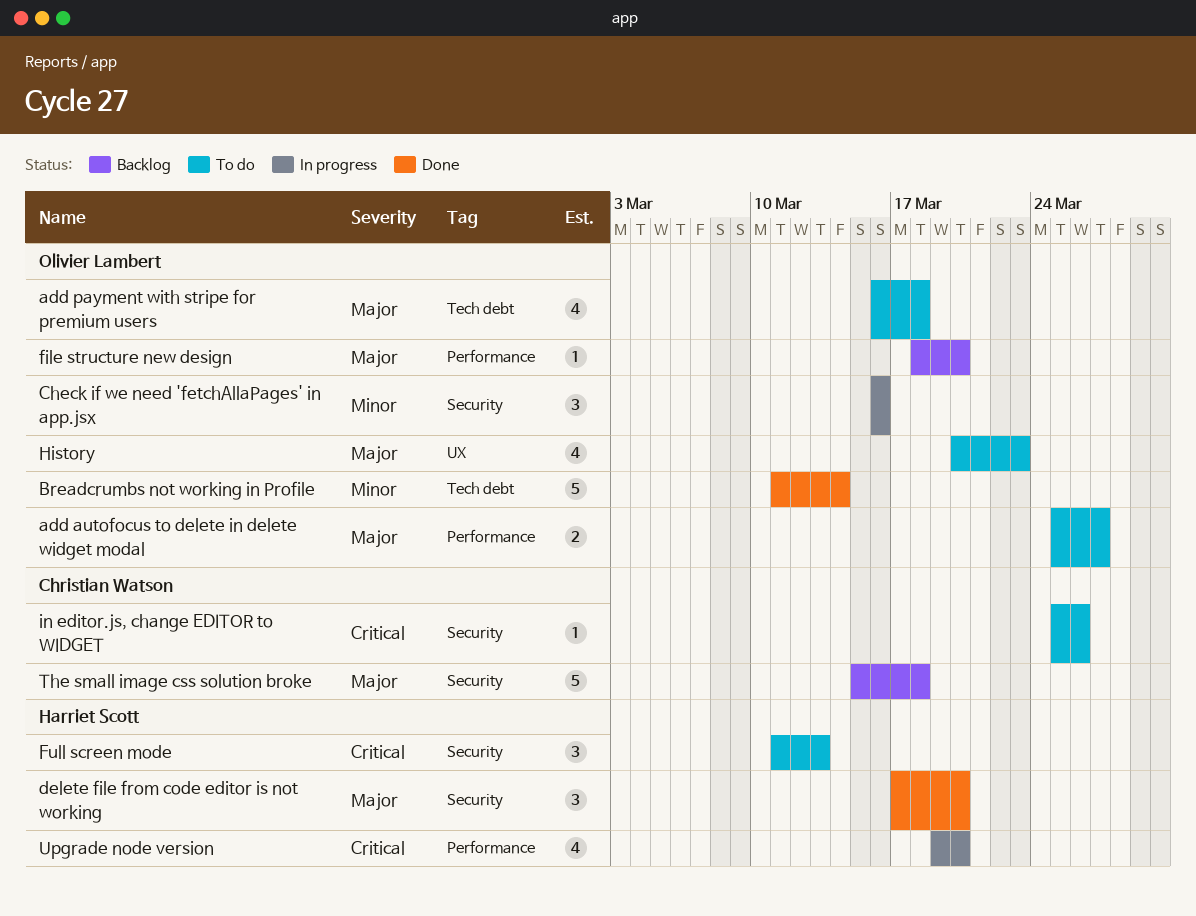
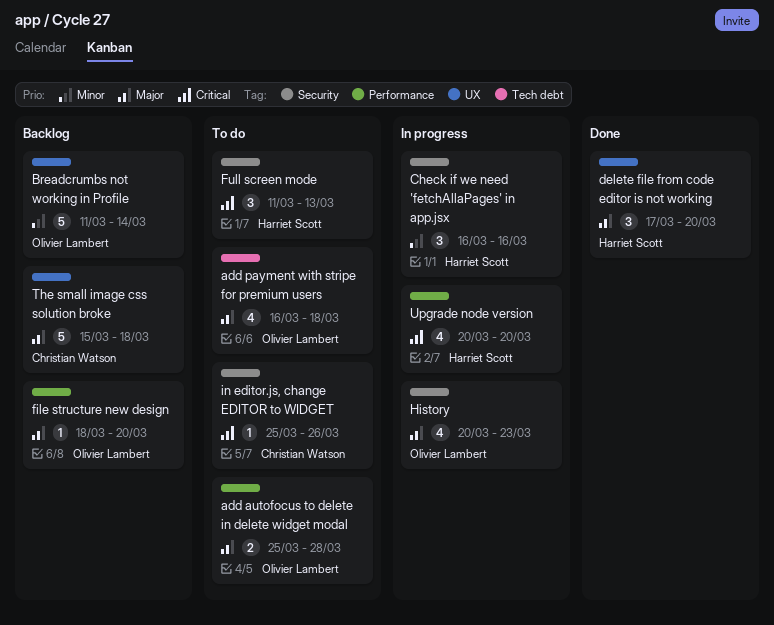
add autofocus to delete in delete widget modal, due: Mar 27 -> Mar 28
Breadcrumbs not working in Profile, status: Done -> Backlog
Breadcrumbs not working in Profile, label: Tech debt -> UX
Check if we need 'fetchAllaPages' in app.jsx, owner: Olivier Lambert -> Harriet Scott
delete file from code editor is not working, label: Security -> UX
History, status: To do -> In progress
History, label: UX -> Security
The small image css solution broke, label: Security -> UX
Upgrade node version, start: Mar 19 -> Mar 20

